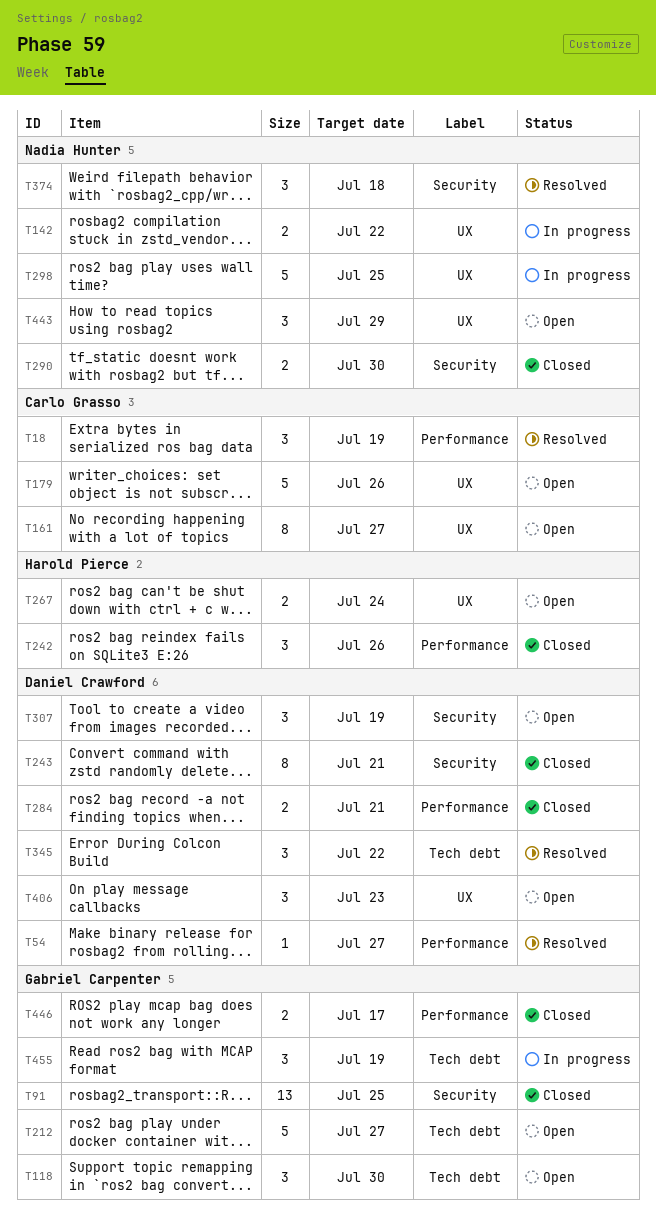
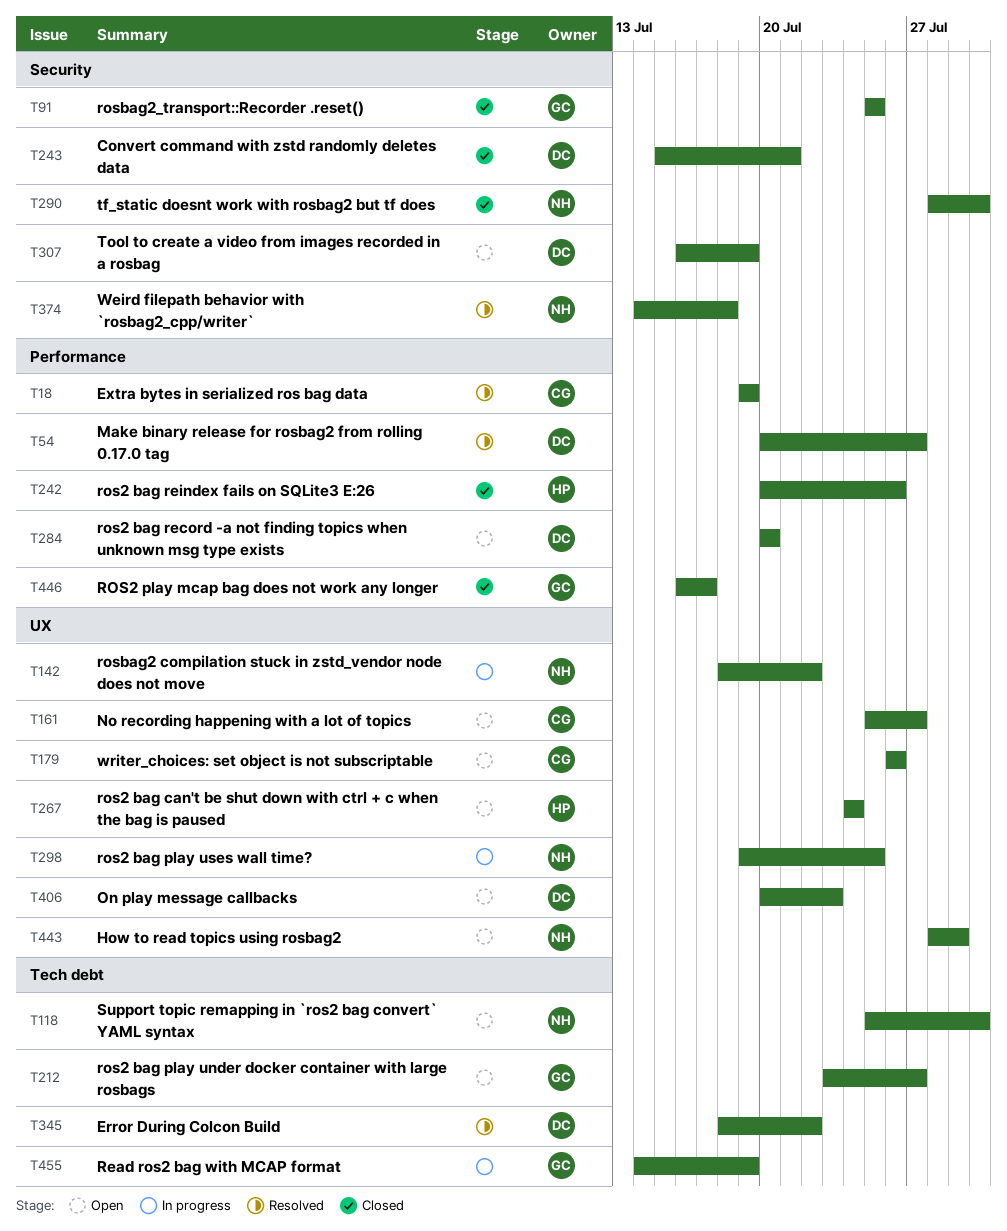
T118, owner: Gabriel Carpenter -> Nadia Hunter
T284, status: Closed -> Open
T284, due: Jul 21 -> Jul 20

